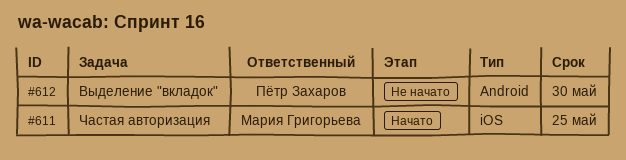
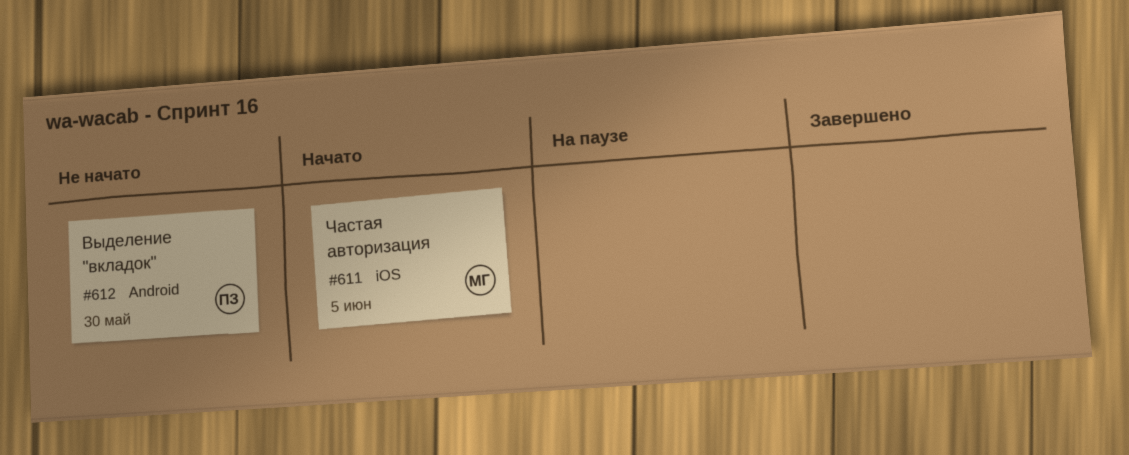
#611, due: May 25 -> Jun 5

